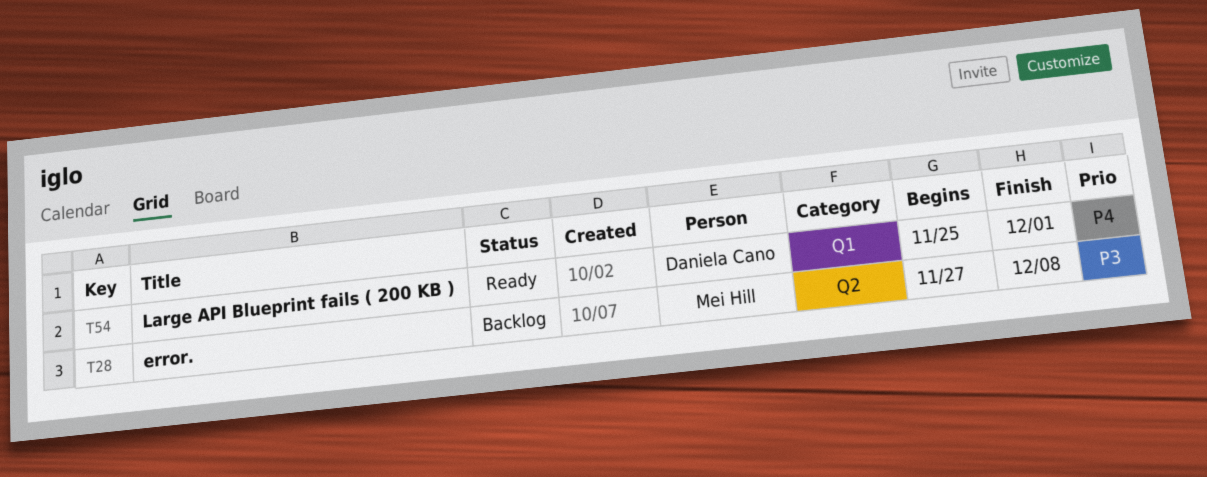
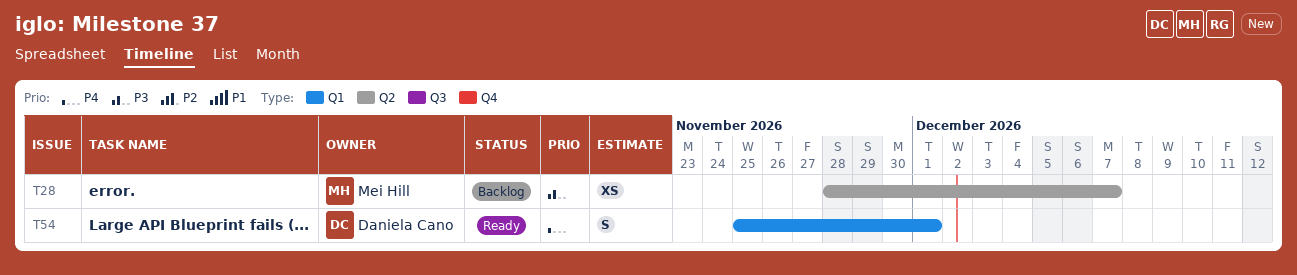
T28, start: Nov 27 -> Nov 28
T28, due: Dec 8 -> Dec 7

